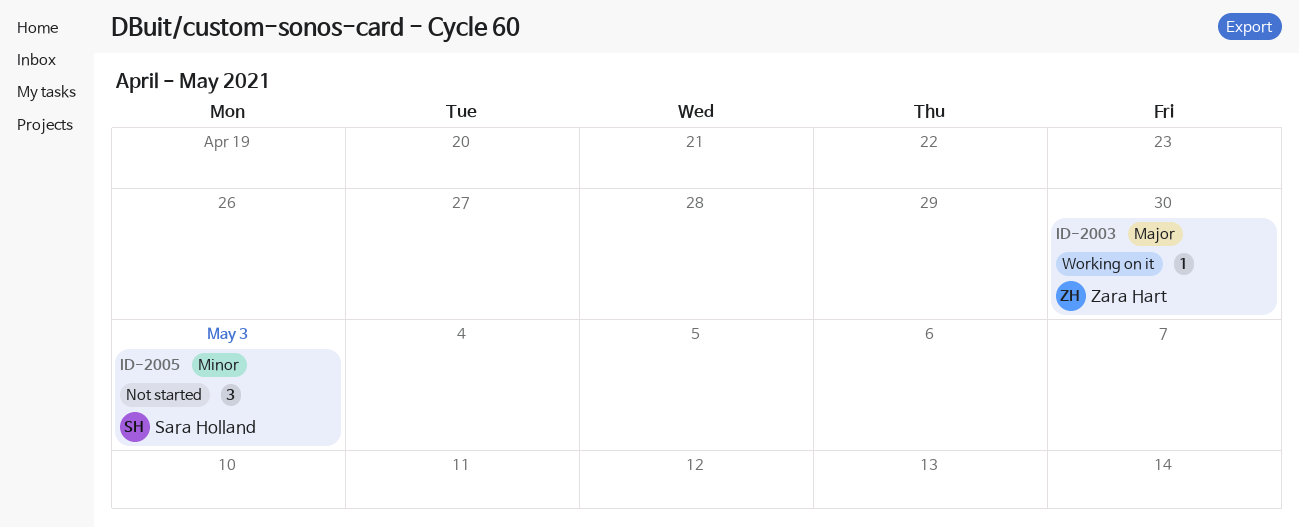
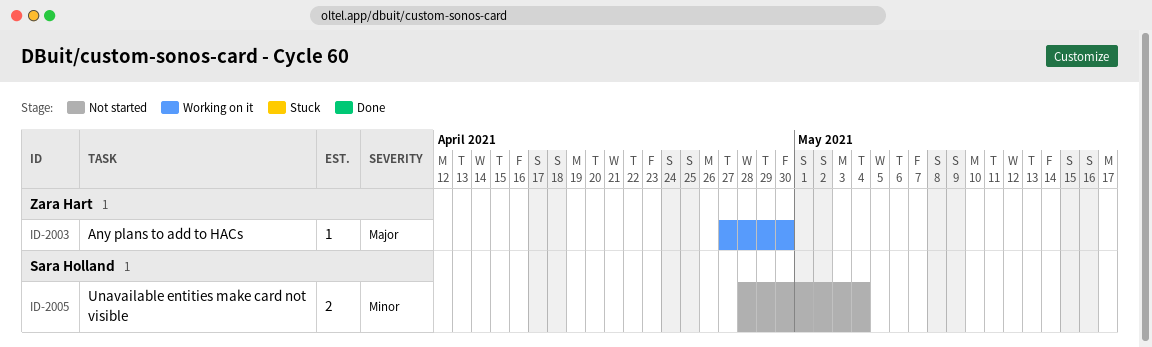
ID-2005, estimate: 3 -> 2
ID-2005, due: May 3 -> May 4

